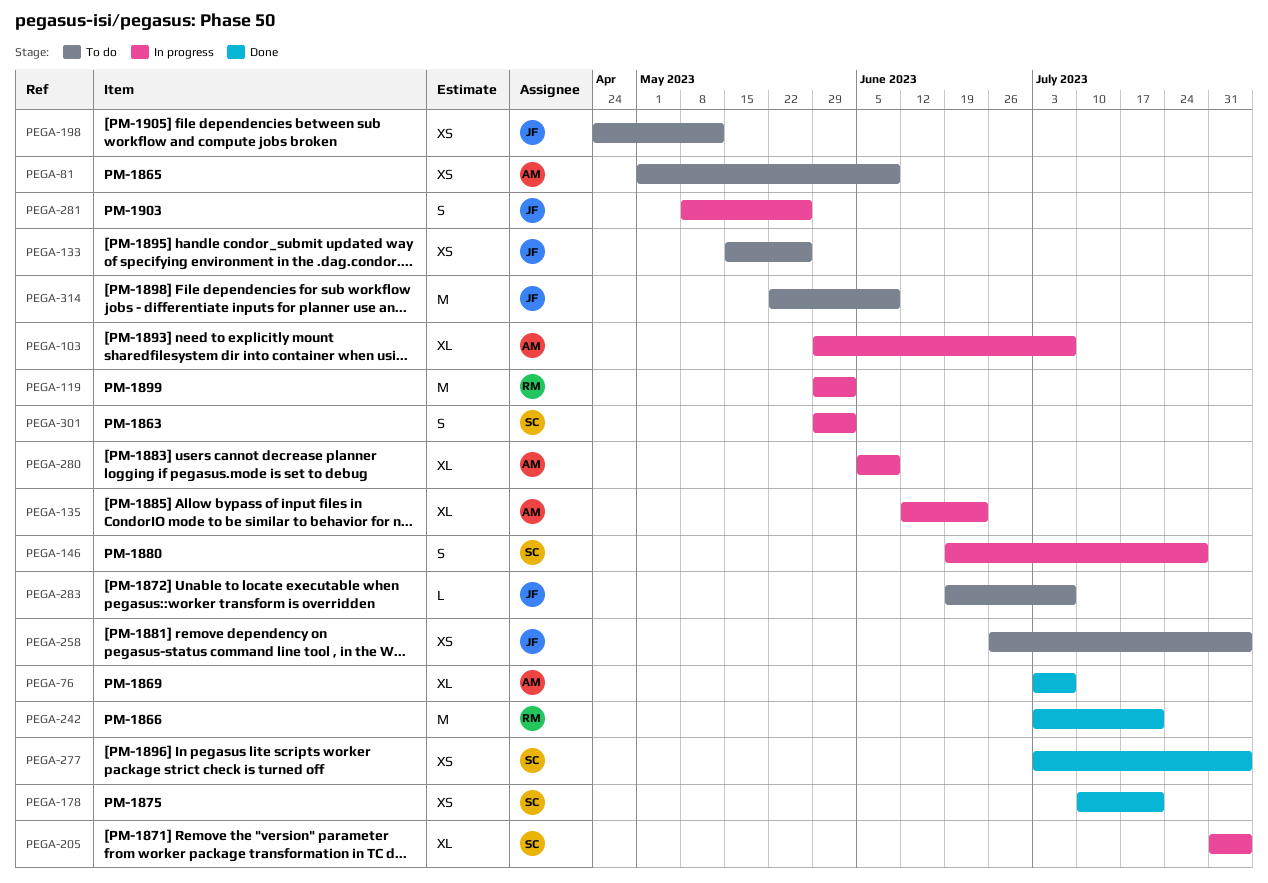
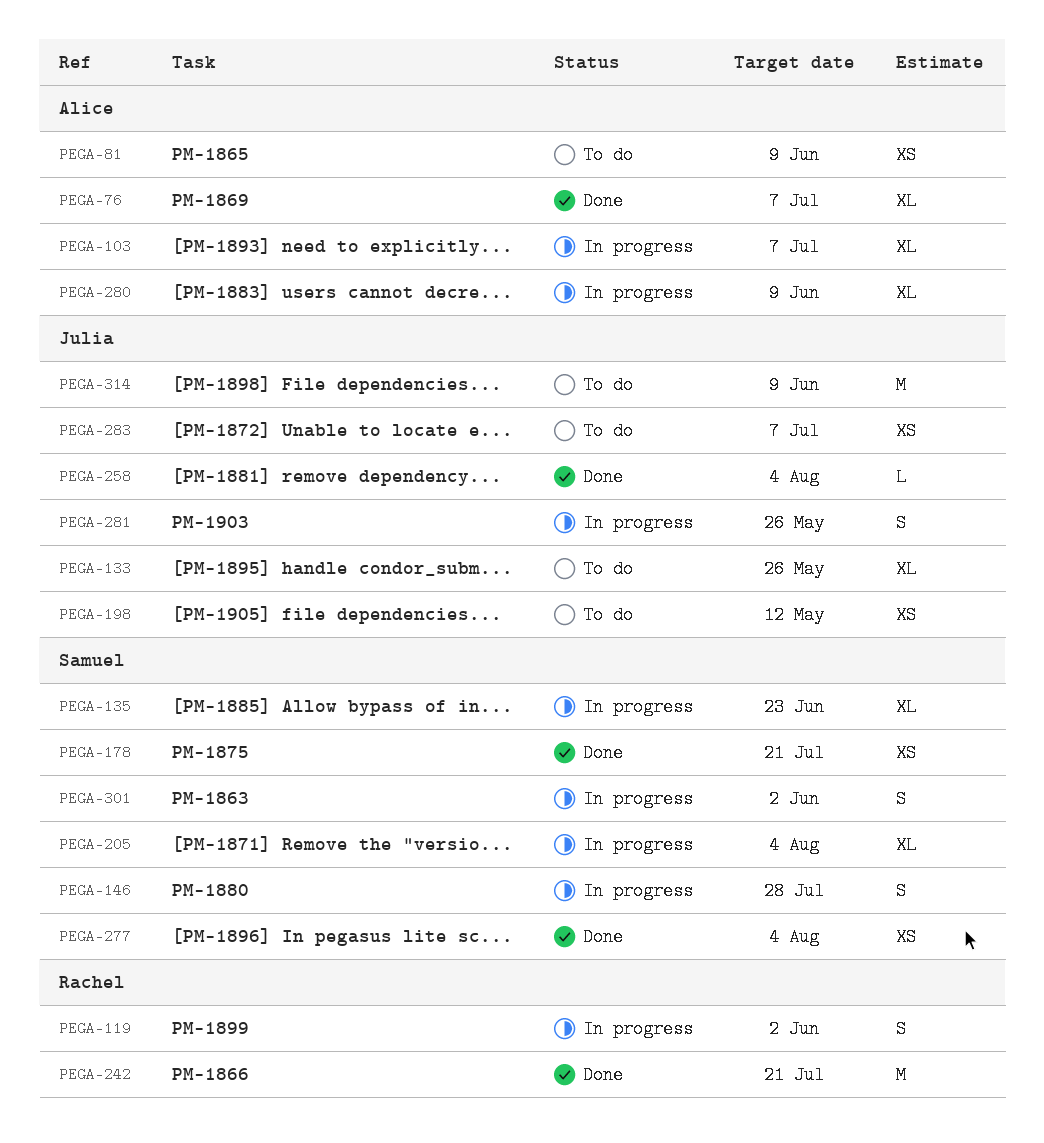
PEGA-119, estimate: M -> S
PEGA-133, estimate: XS -> XL
PEGA-135, owner: Alice -> Samuel
PEGA-258, status: To do -> Done
PEGA-258, estimate: XS -> L
PEGA-283, estimate: L -> XS

